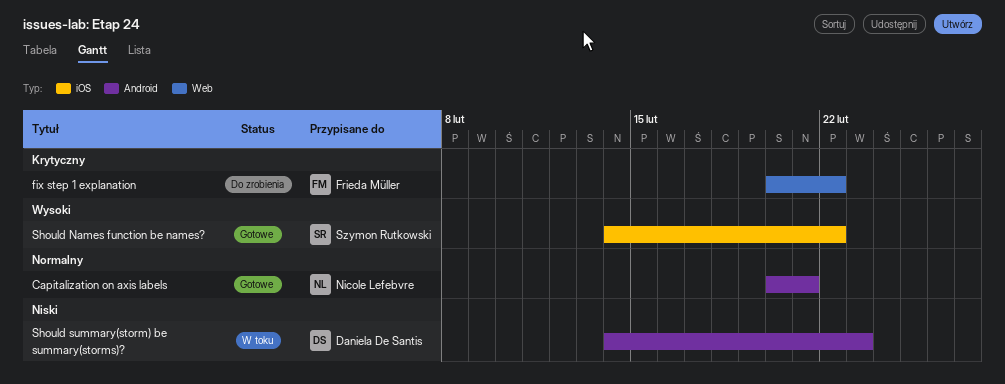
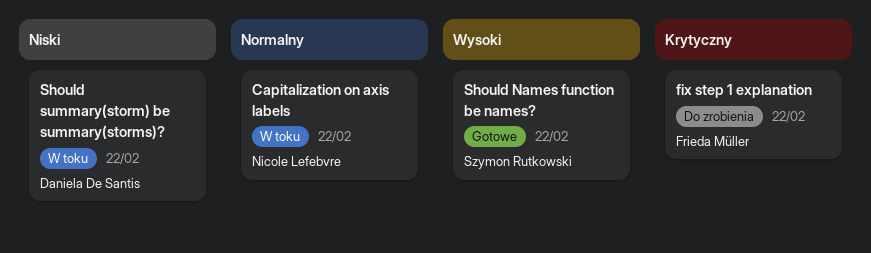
Capitalization on axis labels, status: Gotowe -> W toku
Capitalization on axis labels, due: Feb 21 -> Feb 22
Should summary(storm) be summary(storms)?, due: Feb 23 -> Feb 22

